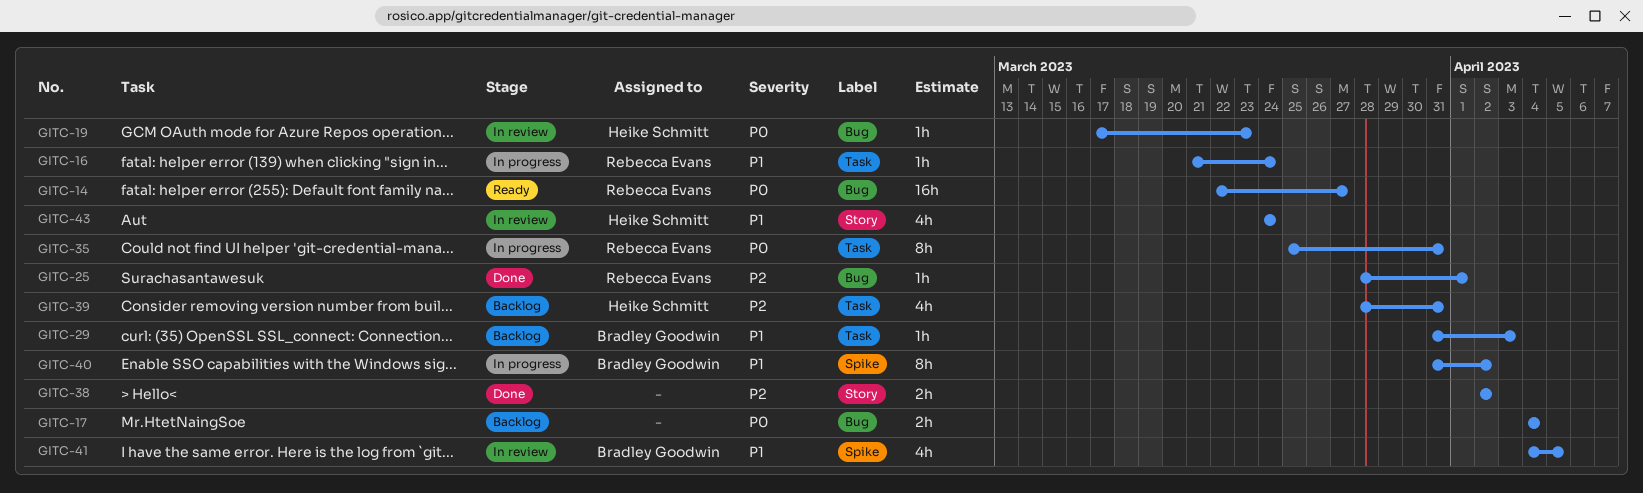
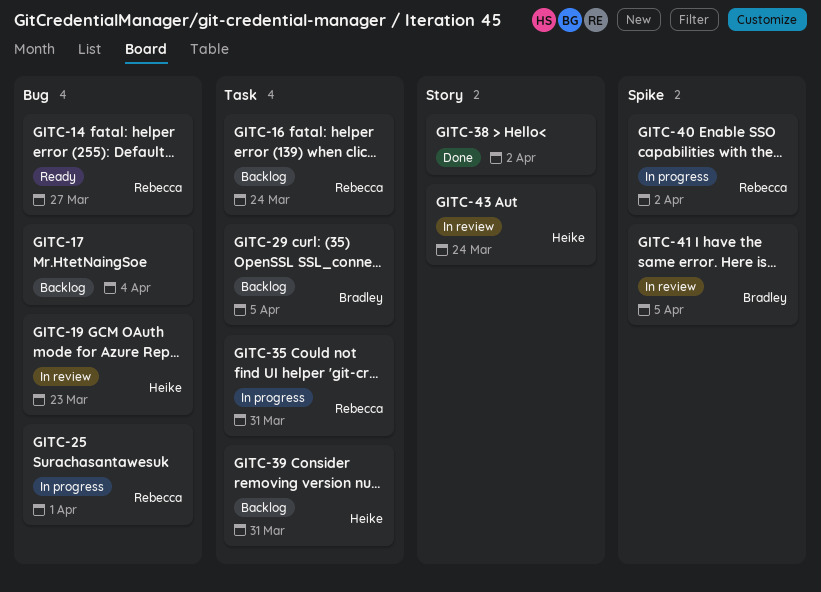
GITC-16, status: In progress -> Backlog
GITC-25, status: Done -> In progress
GITC-29, due: Apr 3 -> Apr 5
GITC-40, owner: Bradley Goodwin -> Rebecca Evans

